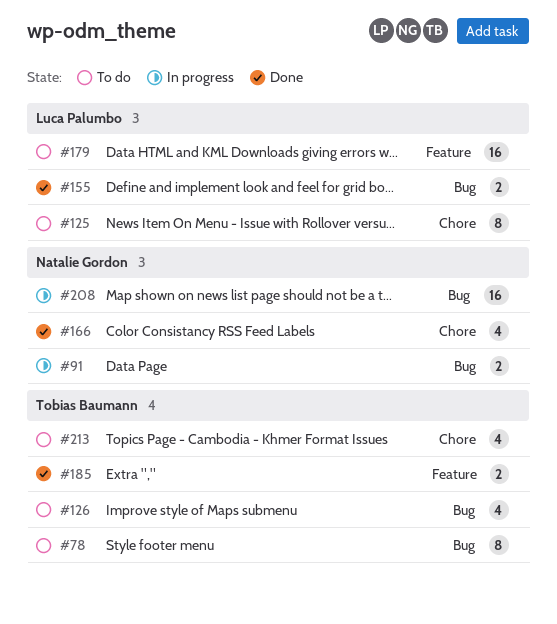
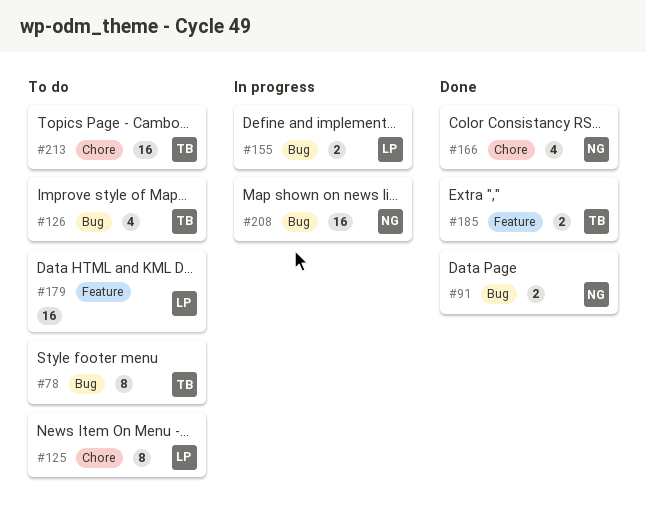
#91, status: In progress -> Done
#155, status: Done -> In progress
#213, estimate: 4 -> 16

